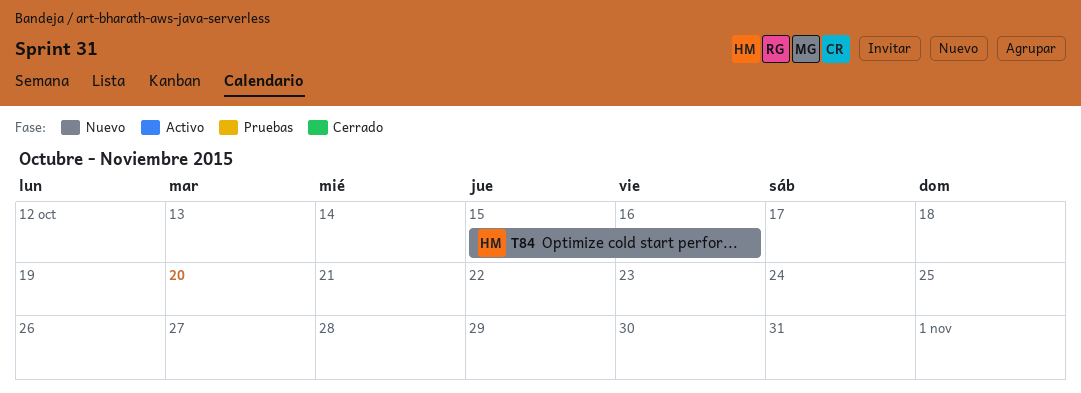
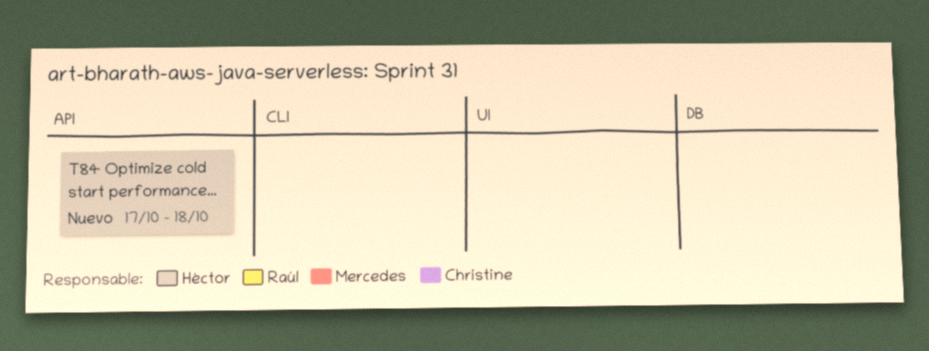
T84, start: Oct 15 -> Oct 17
T84, due: Oct 16 -> Oct 18

